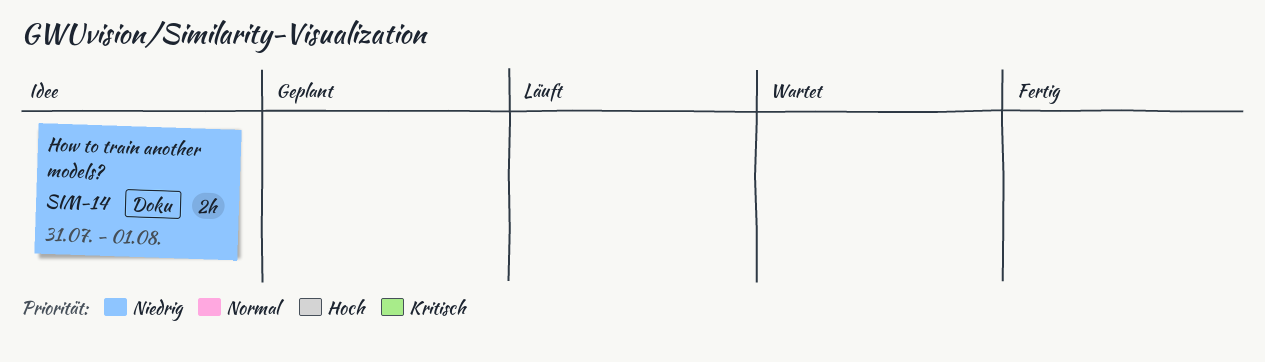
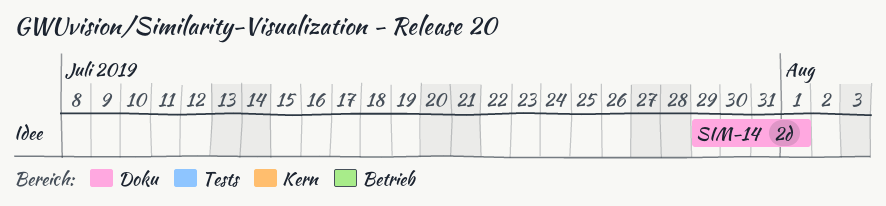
SIM-14, estimate: 2h -> 2d
SIM-14, start: Jul 31 -> Jul 29

